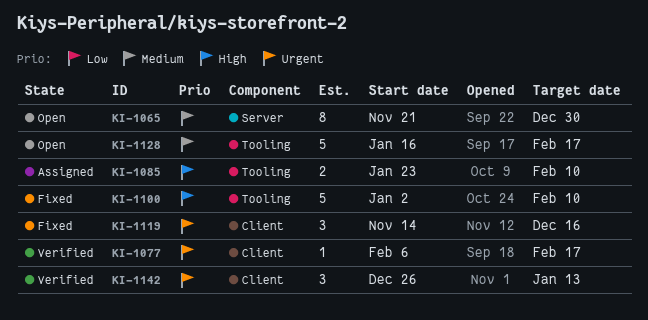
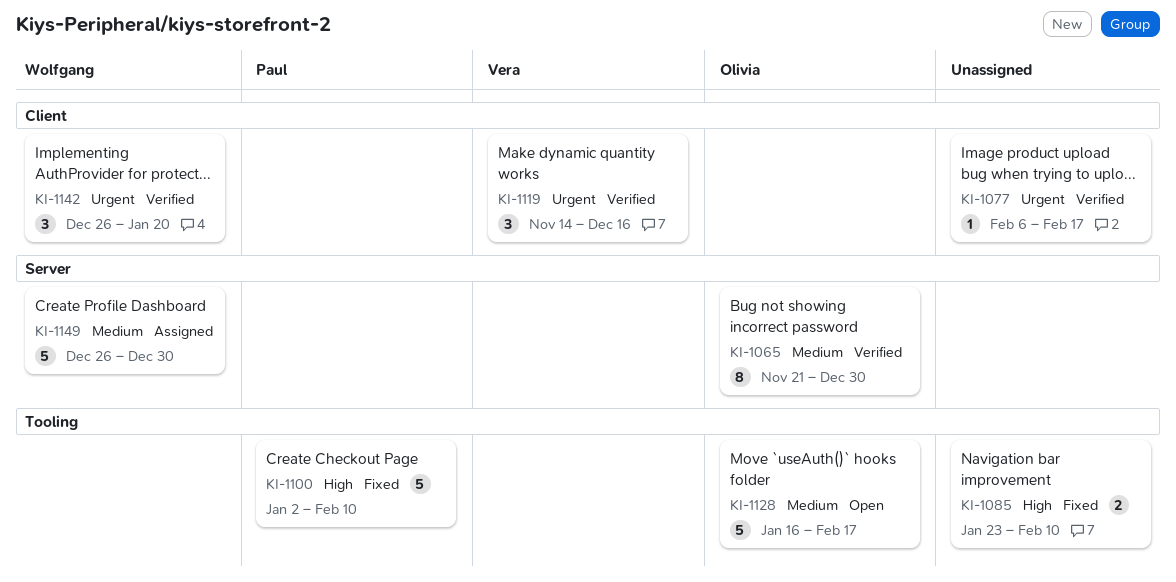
KI-1065, status: Open -> Verified
KI-1085, status: Assigned -> Fixed
KI-1119, status: Fixed -> Verified
KI-1142, due: Jan 13 -> Jan 20
KI-1149: none -> present

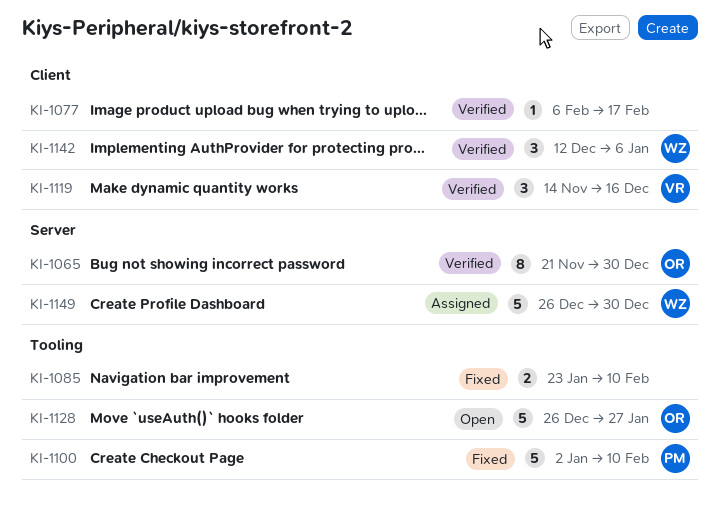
KI-1128, start: Jan 16 -> Dec 26
KI-1128, due: Feb 17 -> Jan 27
KI-1142, start: Dec 26 -> Dec 12
KI-1142, due: Jan 20 -> Jan 6

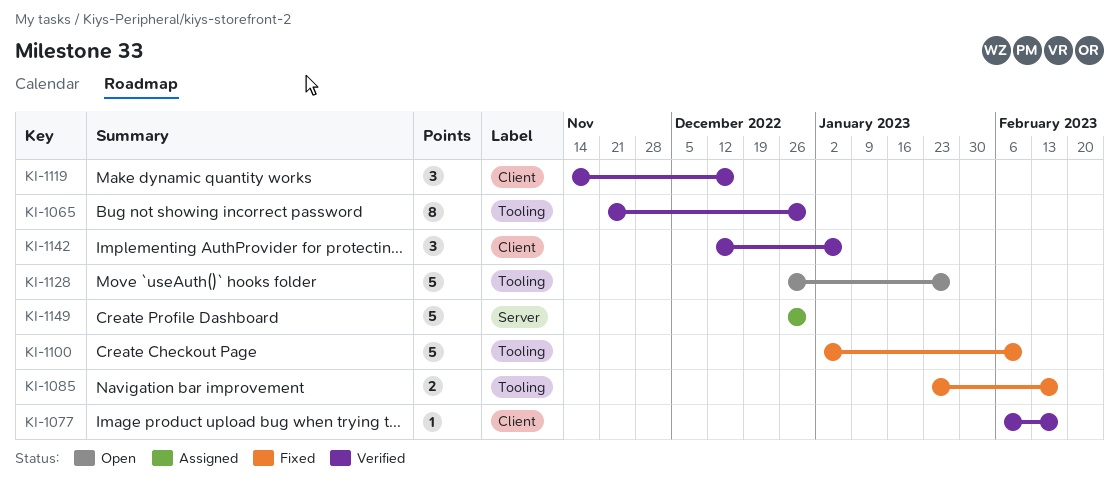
KI-1065, label: Server -> Tooling
KI-1085, due: Feb 10 -> Feb 17

